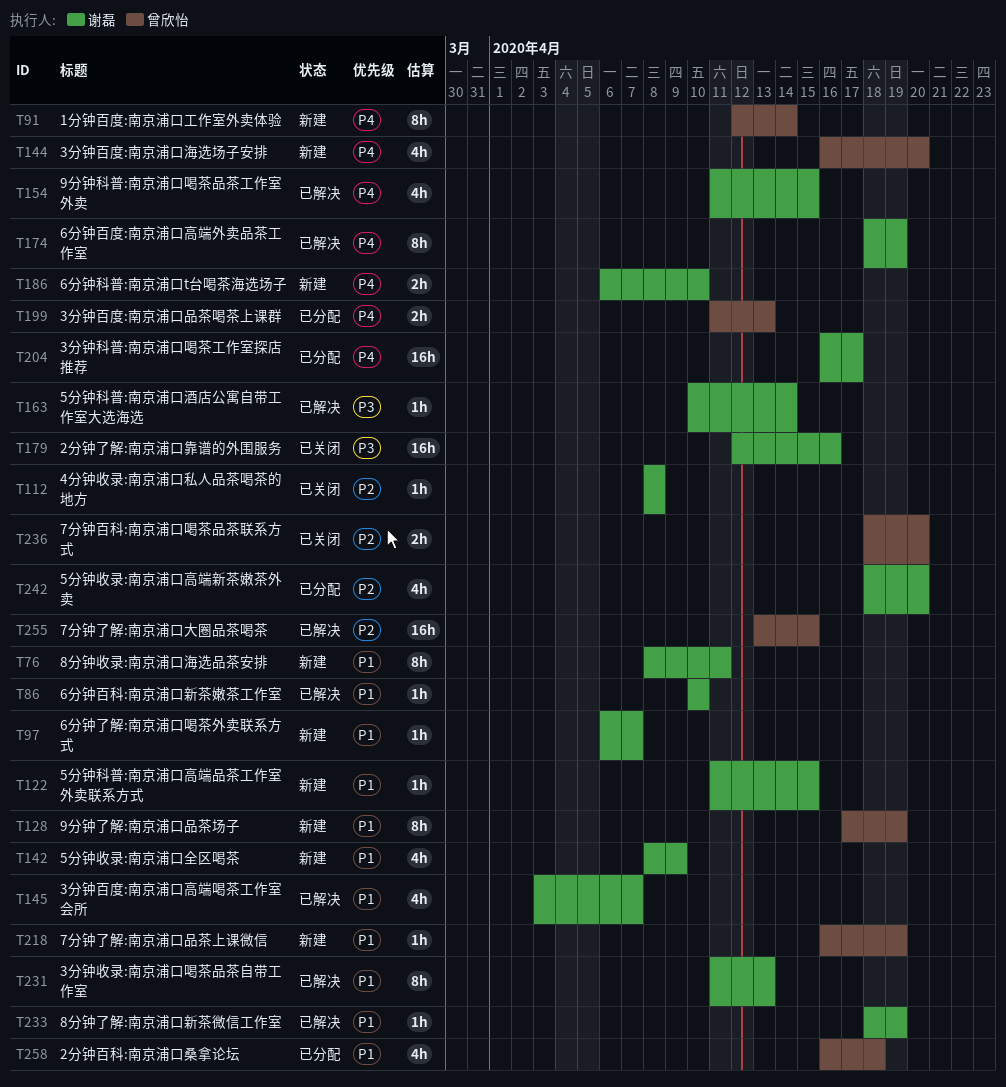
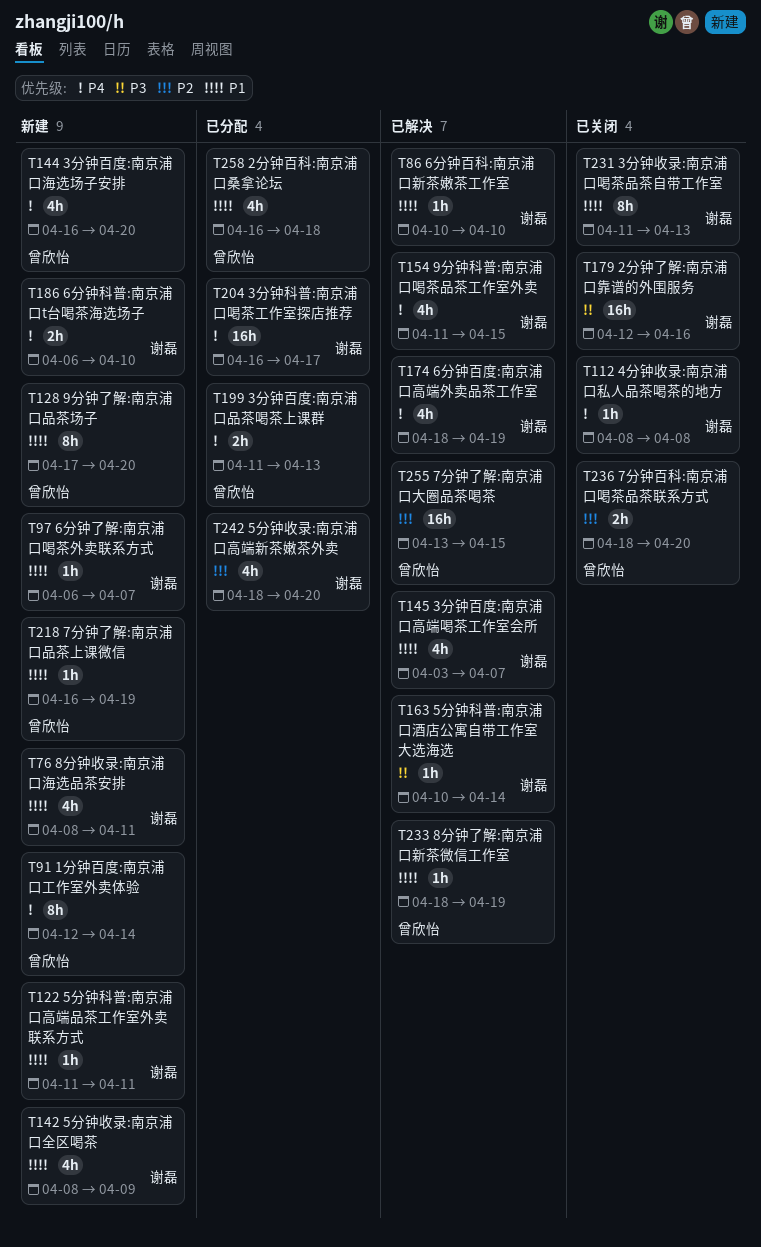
T76, estimate: 8h -> 4h
T112, priority: P2 -> P4
T122, due: Apr 15 -> Apr 11
T128, due: Apr 19 -> Apr 20
T174, estimate: 8h -> 4h
T231, status: 已解决 -> 已关闭
T233, owner: 谢磊 -> 曾欣怡

